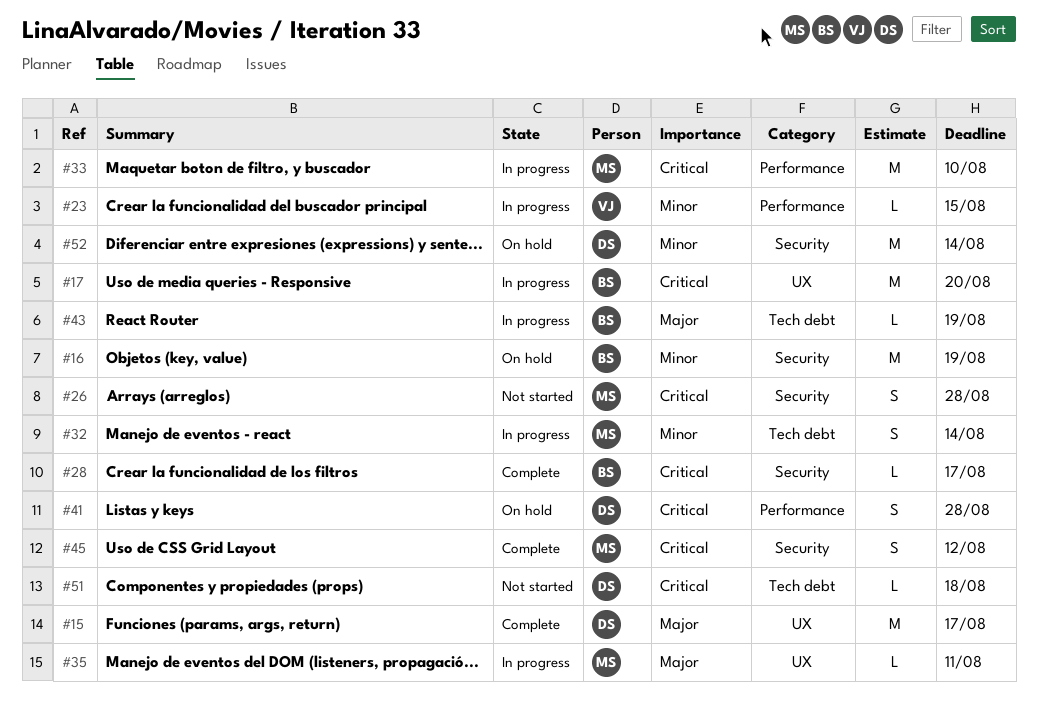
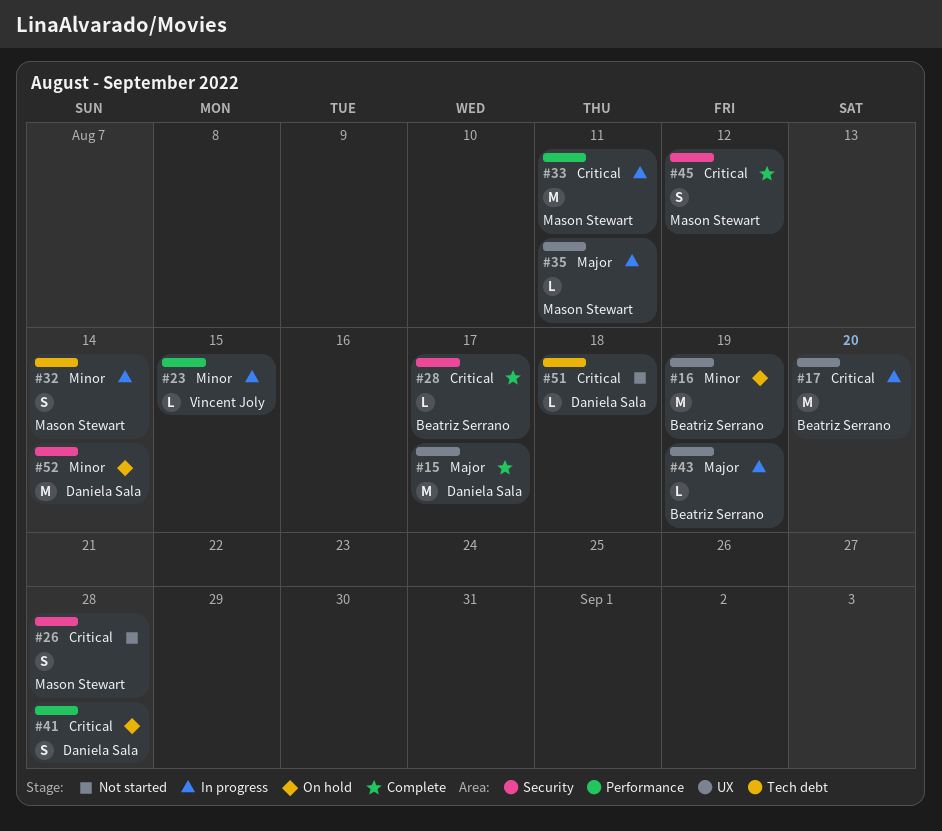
#16, label: Security -> UX
#33, due: Aug 10 -> Aug 11
#43, label: Tech debt -> UX

